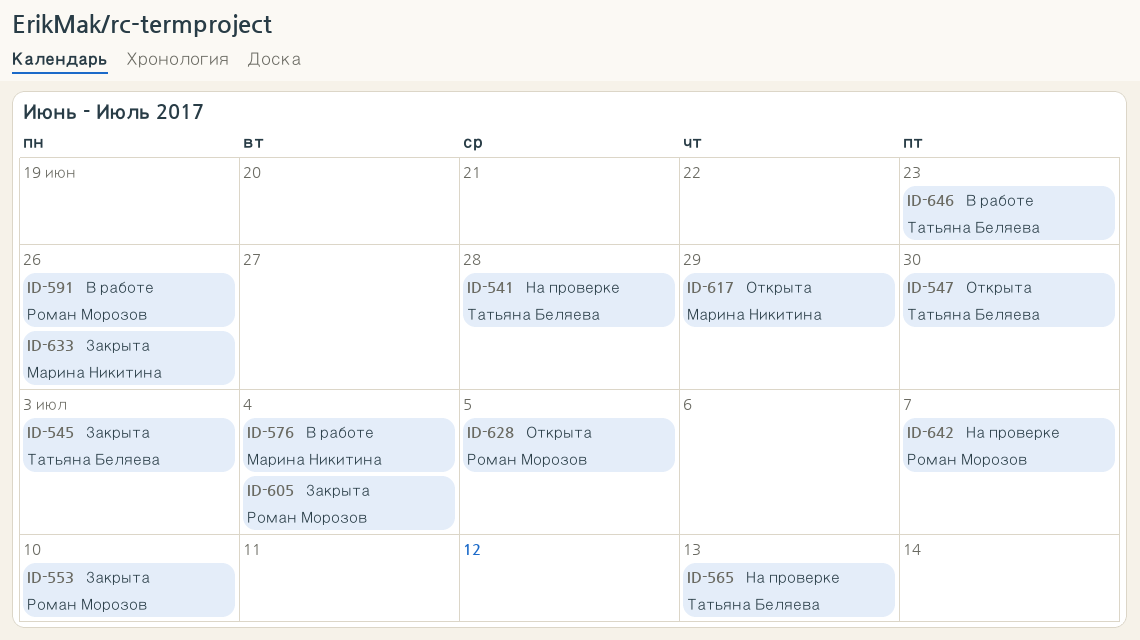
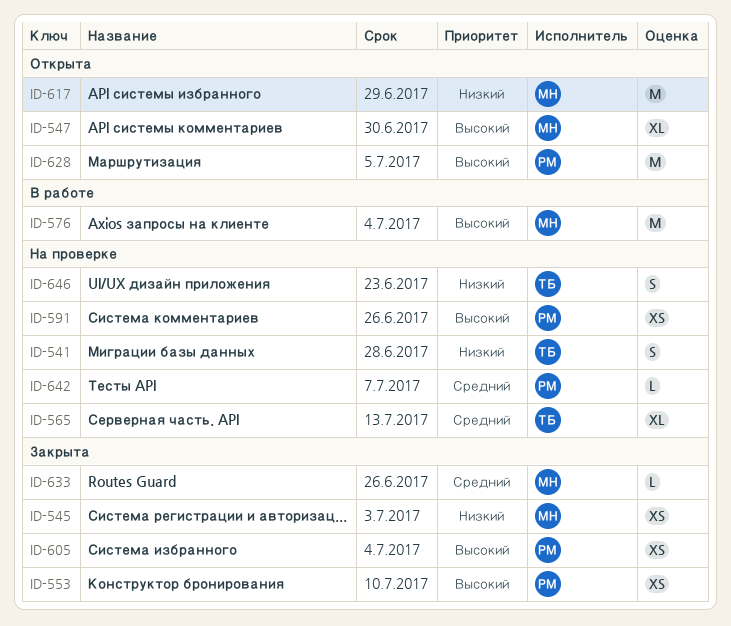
ID-545, owner: Татьяна Беляева -> Марина Никитина
ID-547, owner: Татьяна Беляева -> Марина Никитина
ID-591, status: В работе -> На проверке
ID-646, status: В работе -> На проверке

